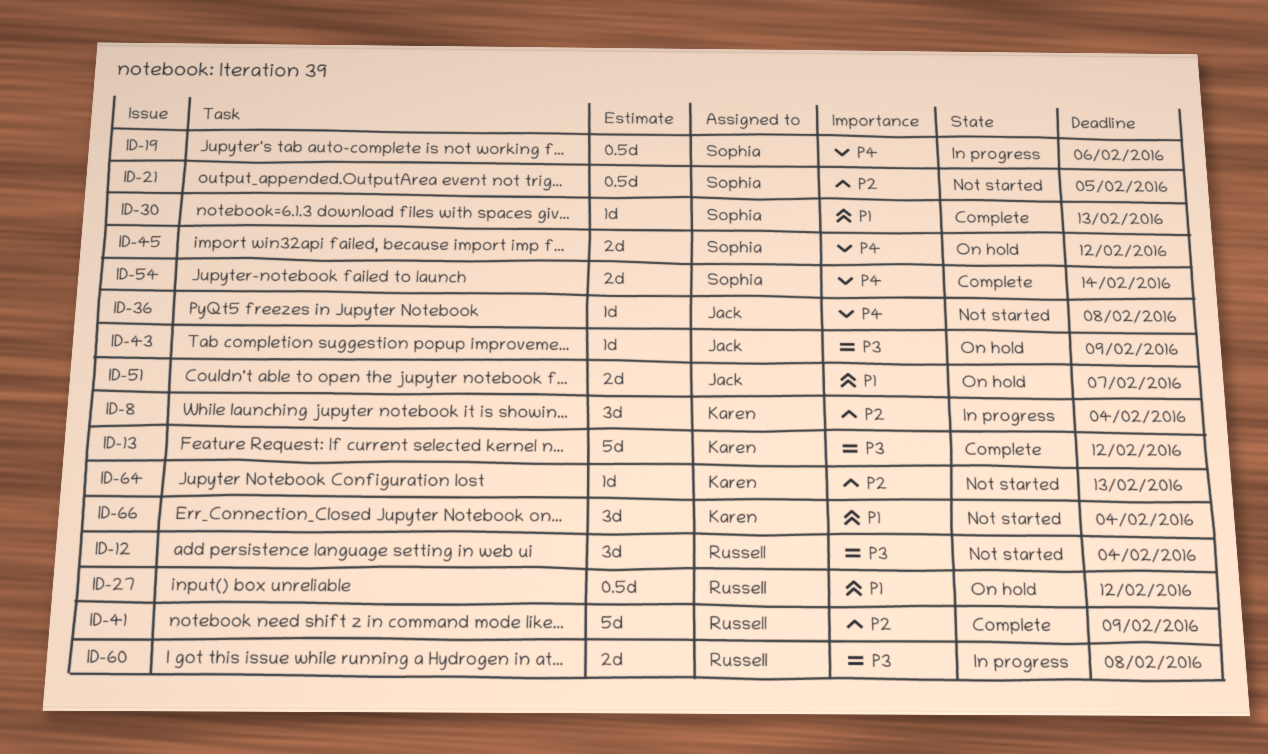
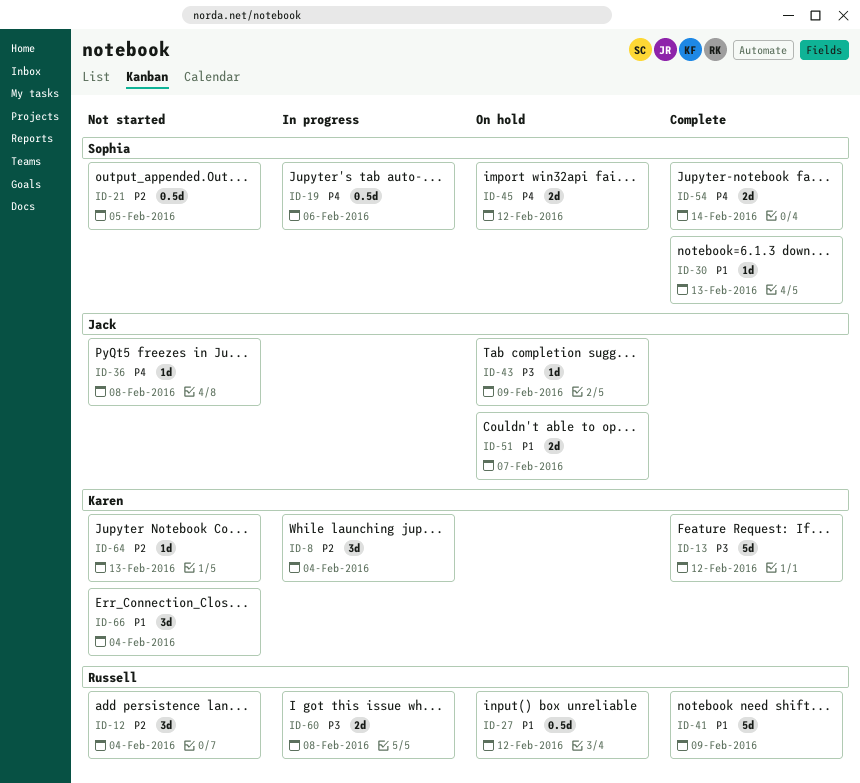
ID-12, priority: P3 -> P2
ID-41, priority: P2 -> P1

